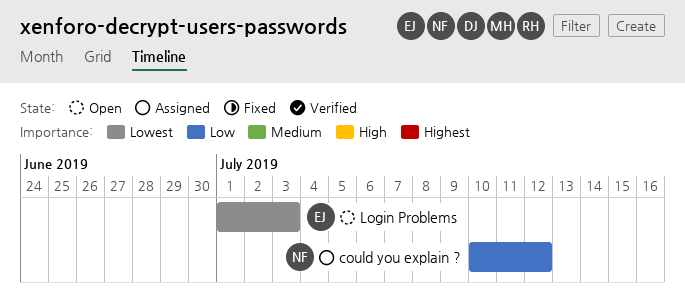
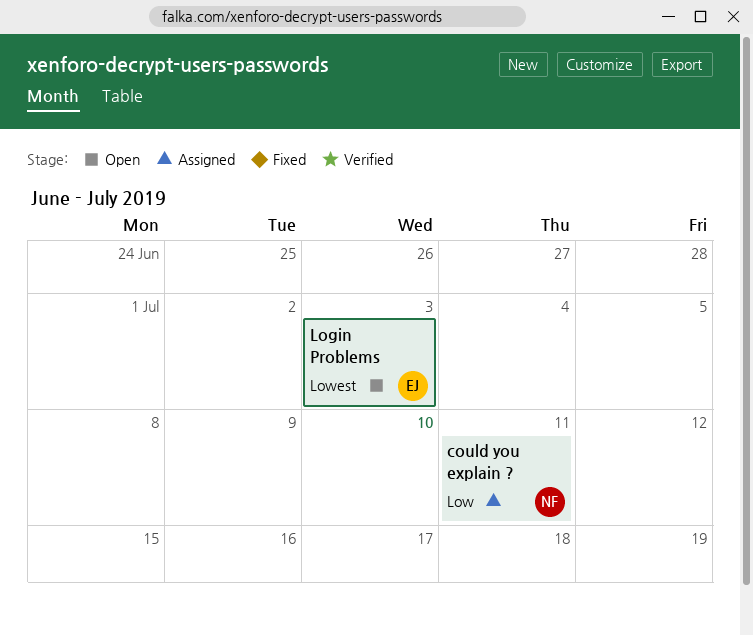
could you explain ?, due: Jul 12 -> Jul 11

